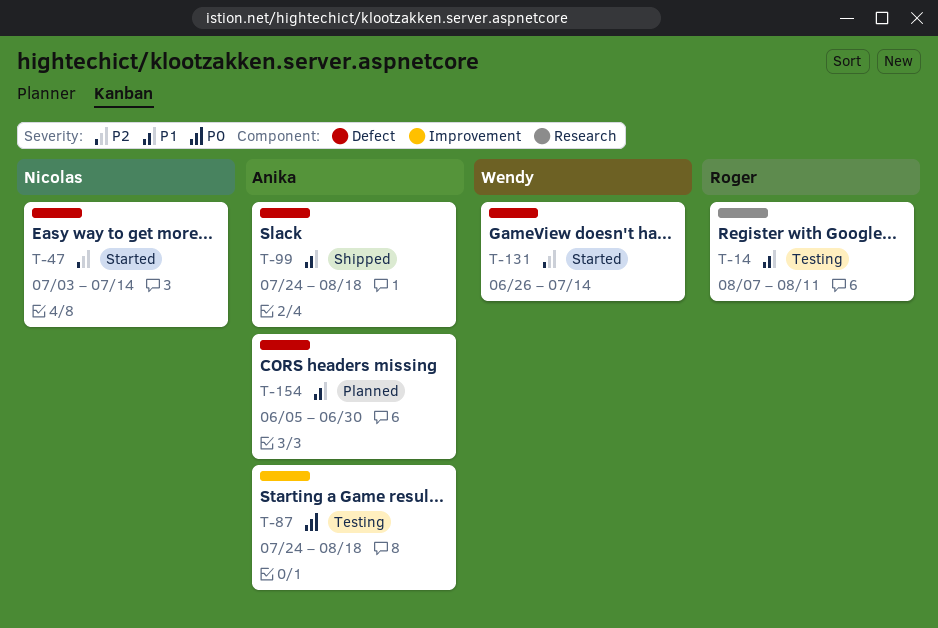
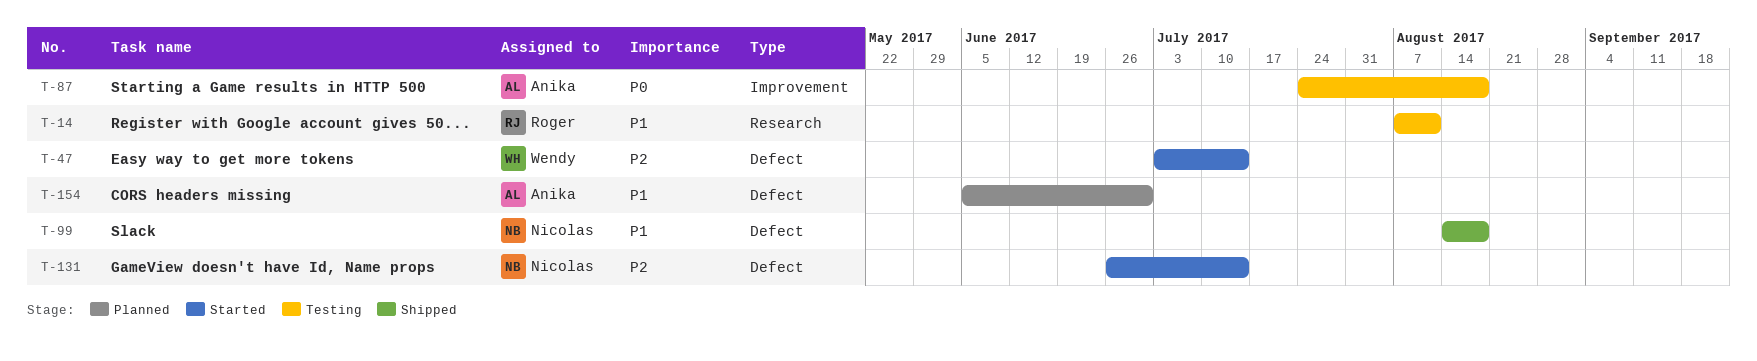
T-47, owner: Nicolas -> Wendy
T-99, owner: Anika -> Nicolas
T-99, start: Jul 24 -> Aug 14
T-131, owner: Wendy -> Nicolas

